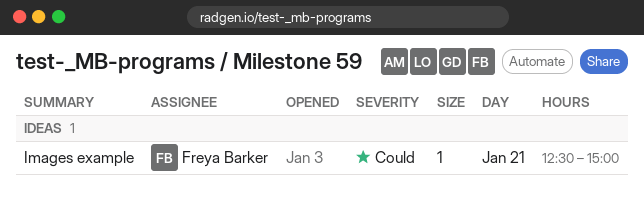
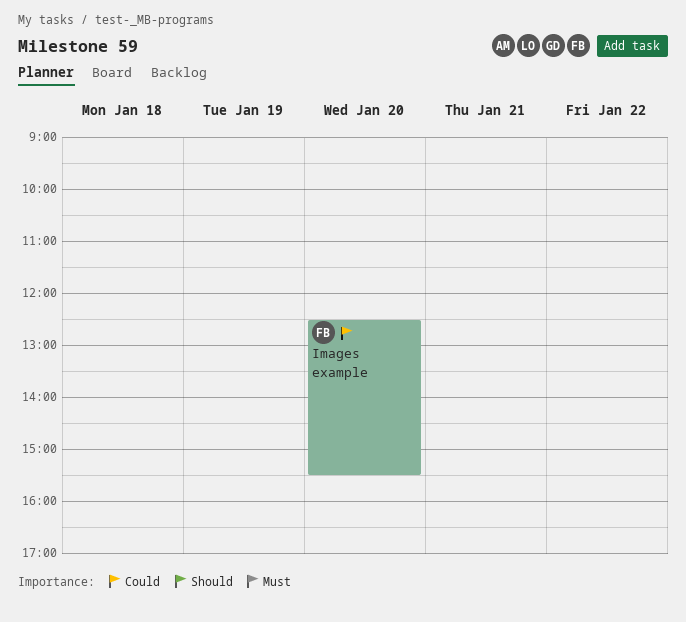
Images example, day: Jan 21 -> Jan 20
Images example, ends: 15:00 -> 15:30

